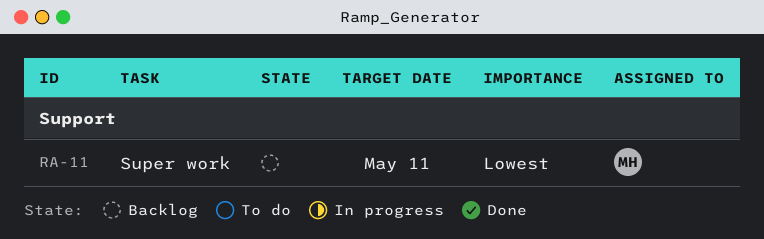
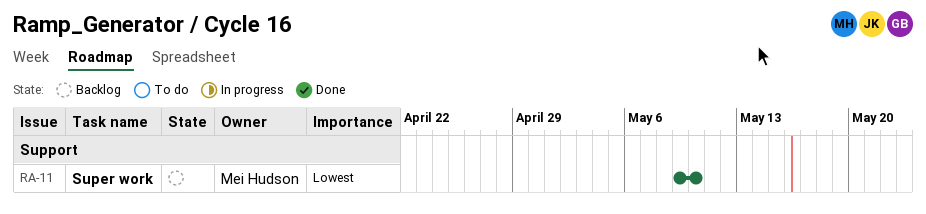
RA-11, due: May 11 -> May 10

